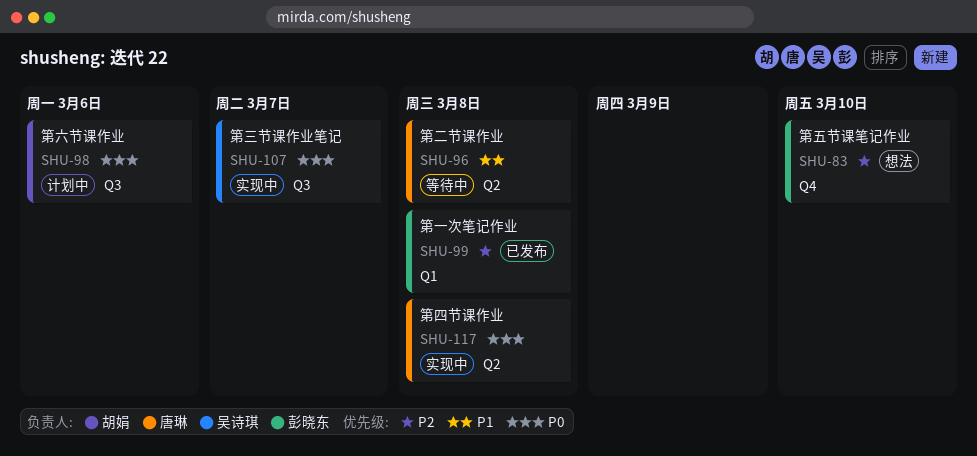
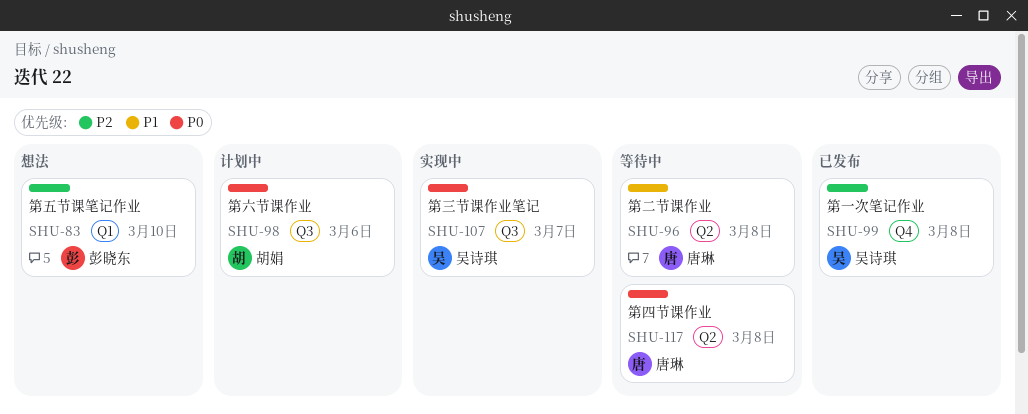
SHU-83, label: Q4 -> Q1
SHU-99, owner: 彭晓东 -> 吴诗琪
SHU-99, label: Q1 -> Q4
SHU-117, status: 实现中 -> 等待中

